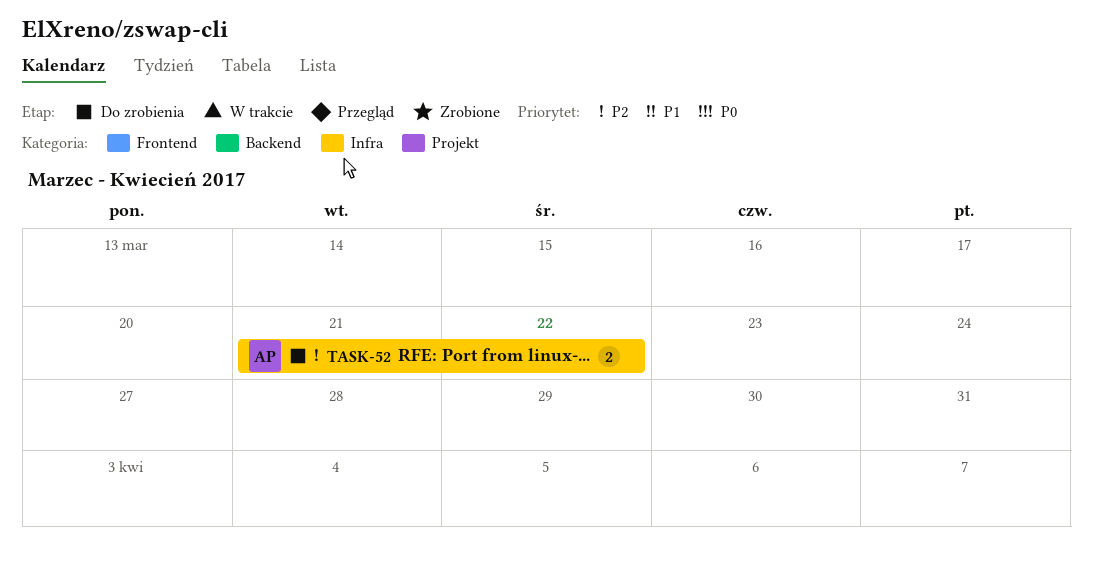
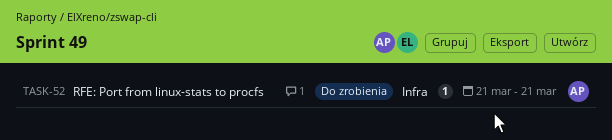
TASK-52, estimate: 2 -> 1
TASK-52, due: Mar 22 -> Mar 21

